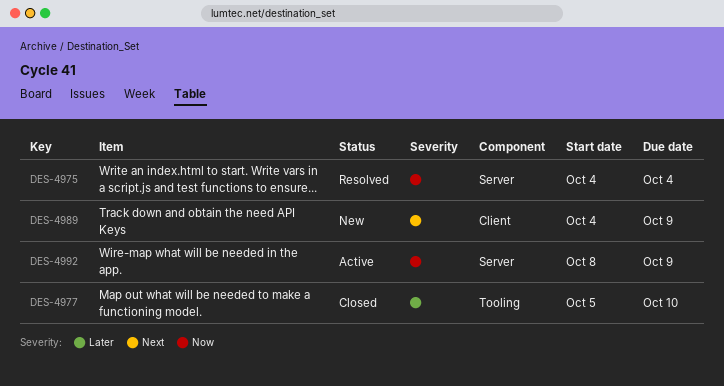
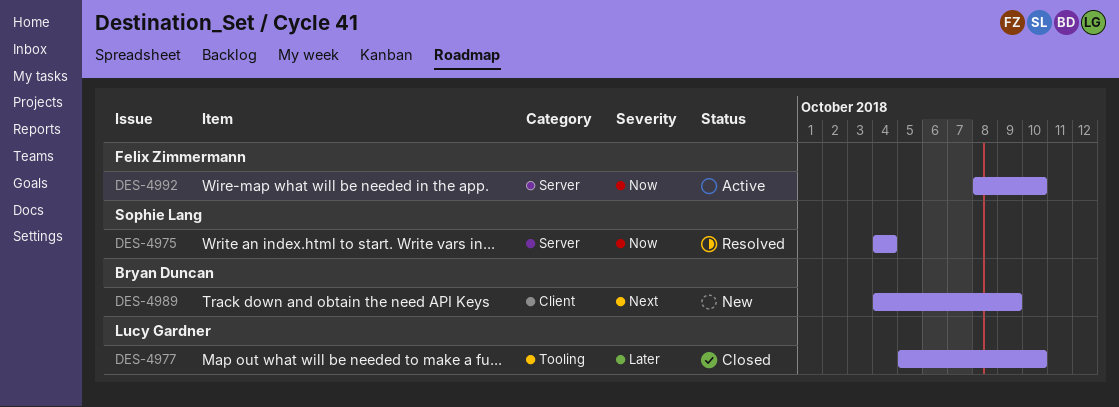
DES-4992, due: Oct 9 -> Oct 10

